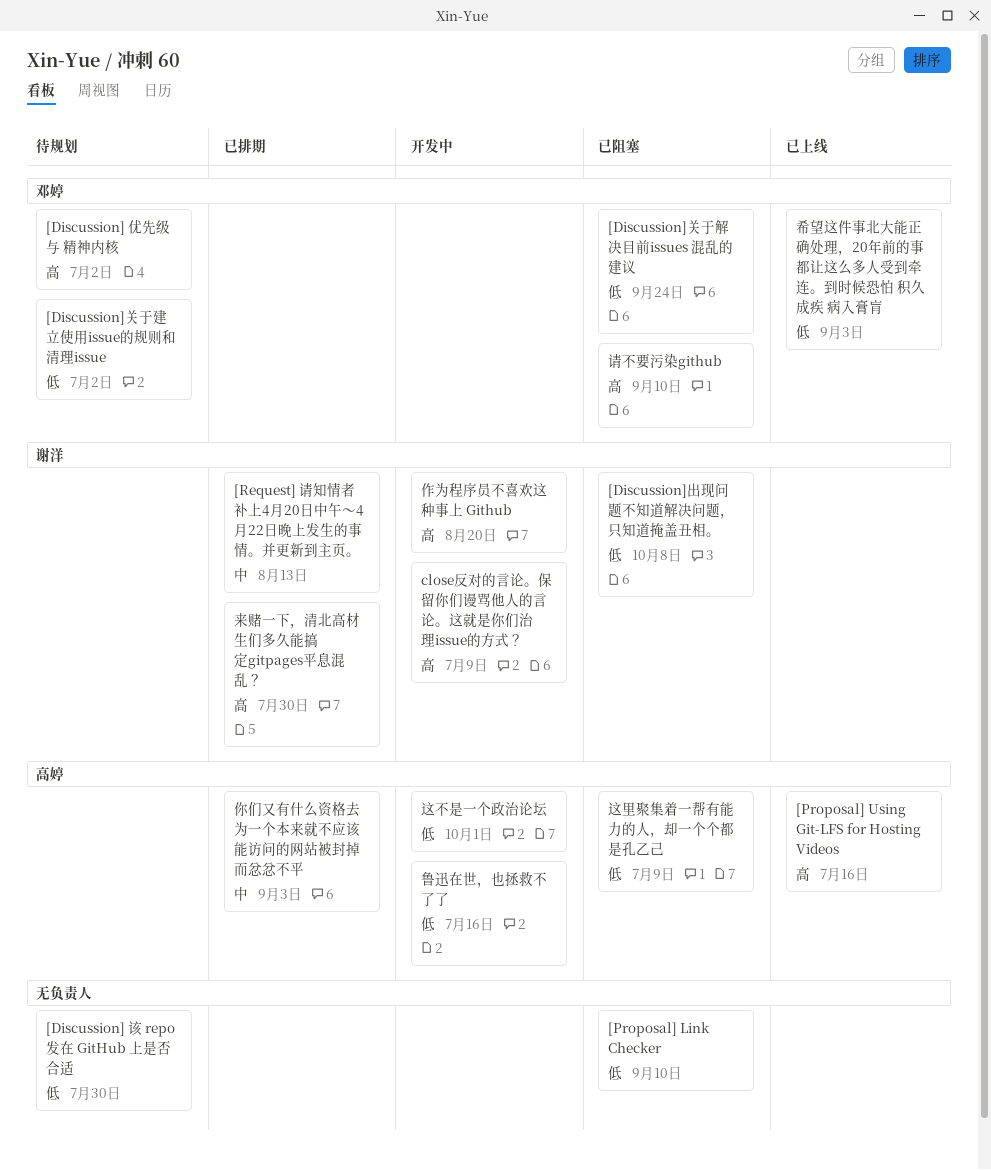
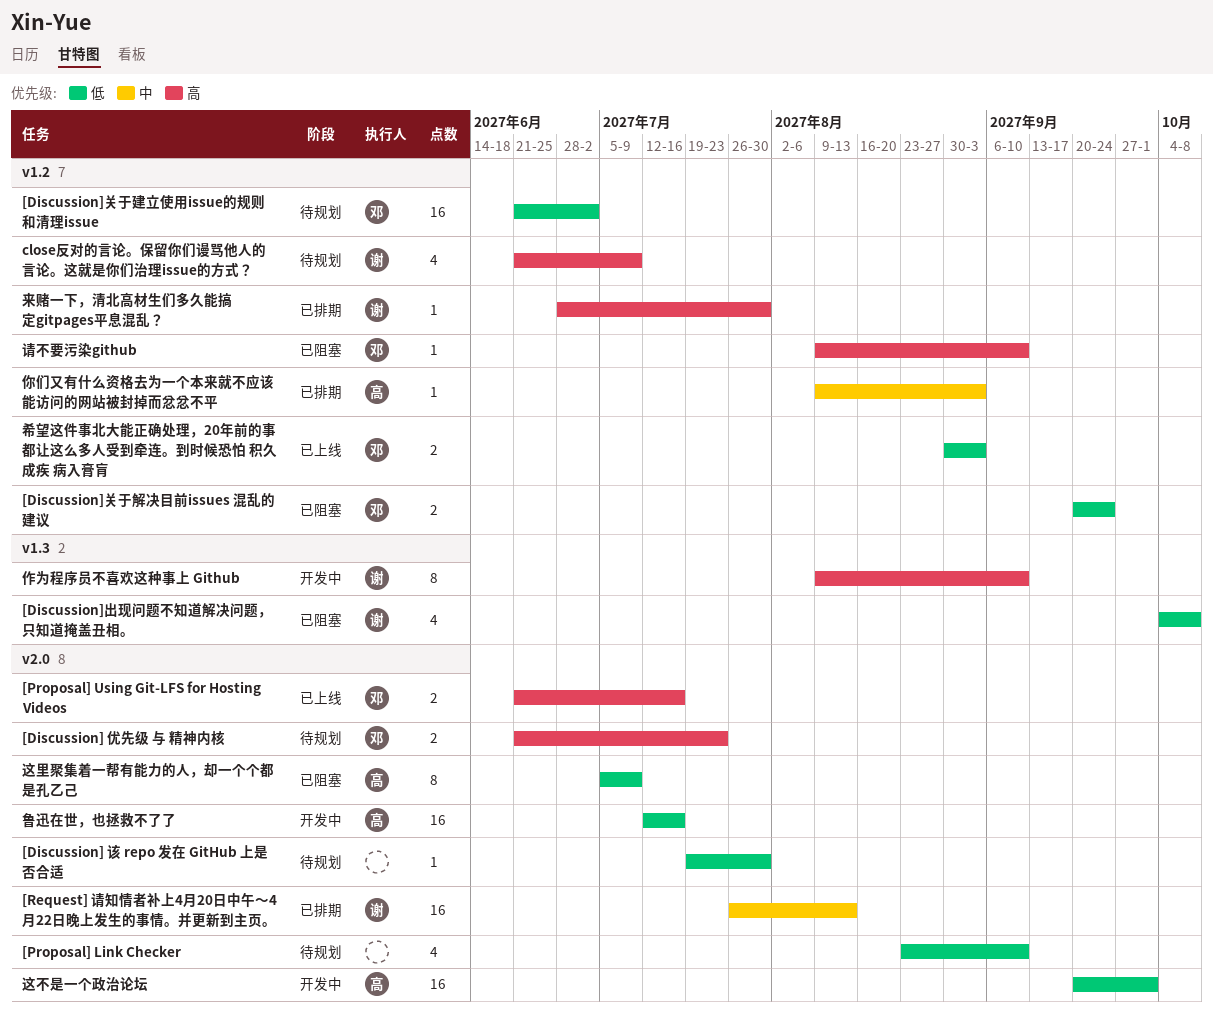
[Discussion] 优先级 与 精神内核, due: Jul 2 -> Jul 23
[Proposal] Link Checker, status: 已阻塞 -> 待规划
[Proposal] Using Git-LFS for Hosting Videos, owner: 高婷 -> 邓婷
close反对的言论。保留你们谩骂他人的言论。这就是你们治理issue的方式？, status: 开发中 -> 待规划
作为程序员不喜欢这种事上 Github, due: Aug 20 -> Sep 10

